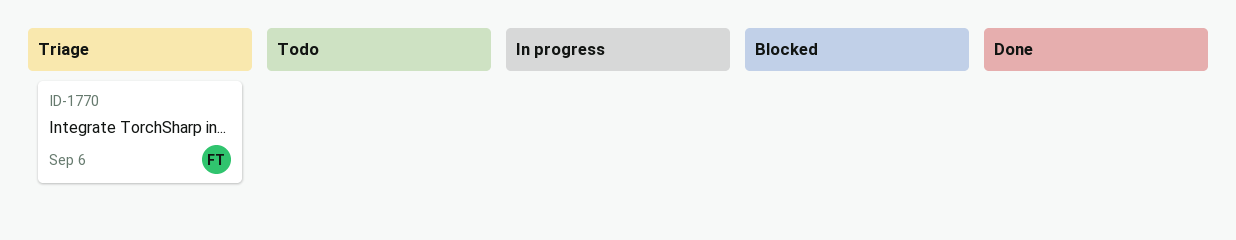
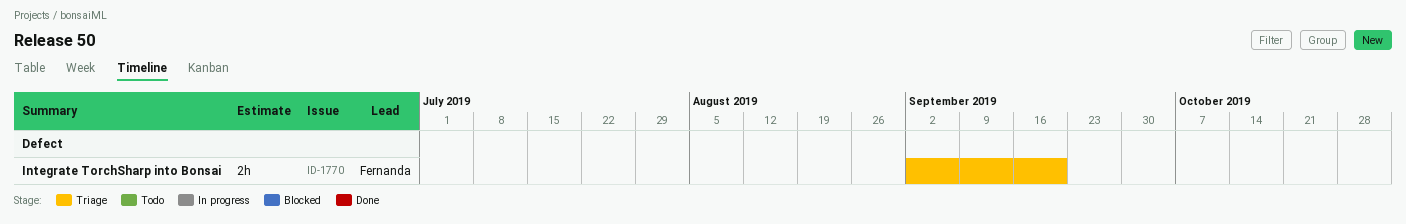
ID-1770, due: Sep 6 -> Sep 20

